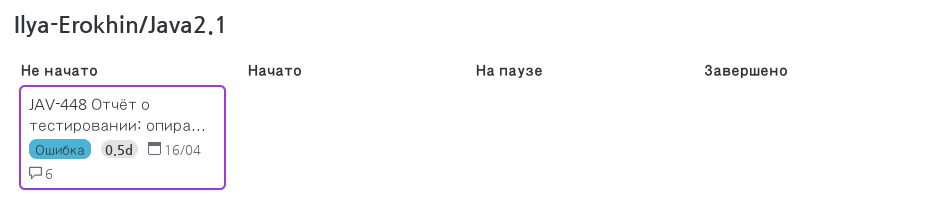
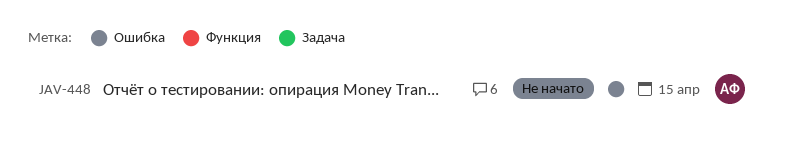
JAV-448, due: Apr 16 -> Apr 15

